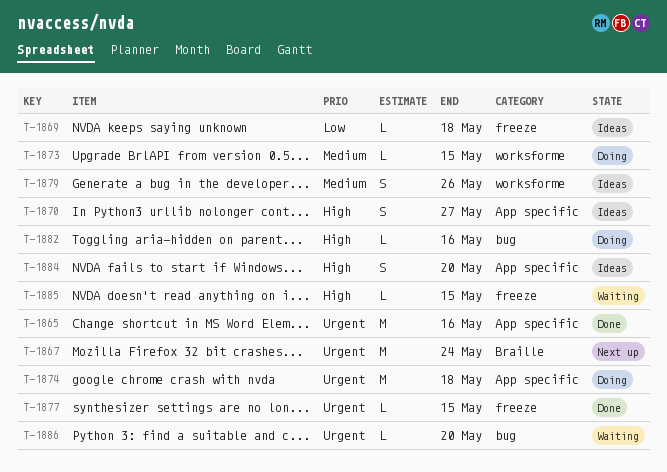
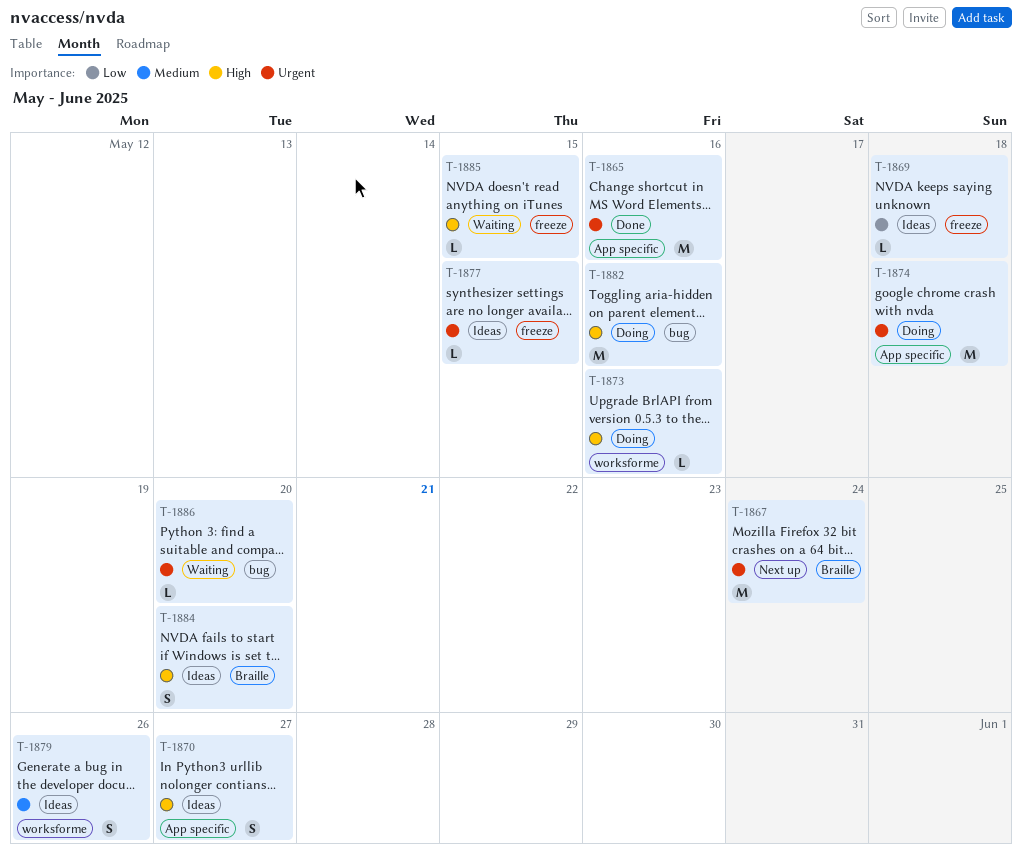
T-1873, priority: Medium -> High
T-1873, due: May 15 -> May 16
T-1877, status: Done -> Ideas
T-1882, estimate: L -> M
T-1884, label: App specific -> Braille

